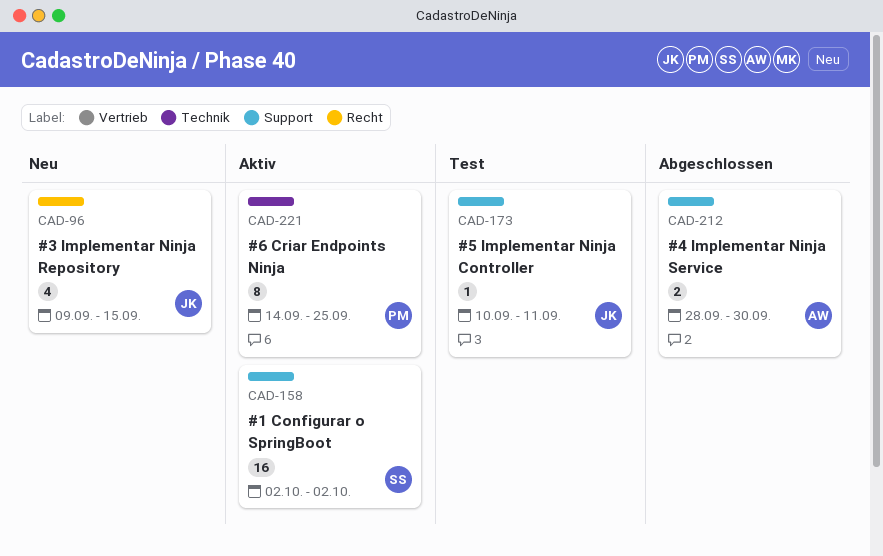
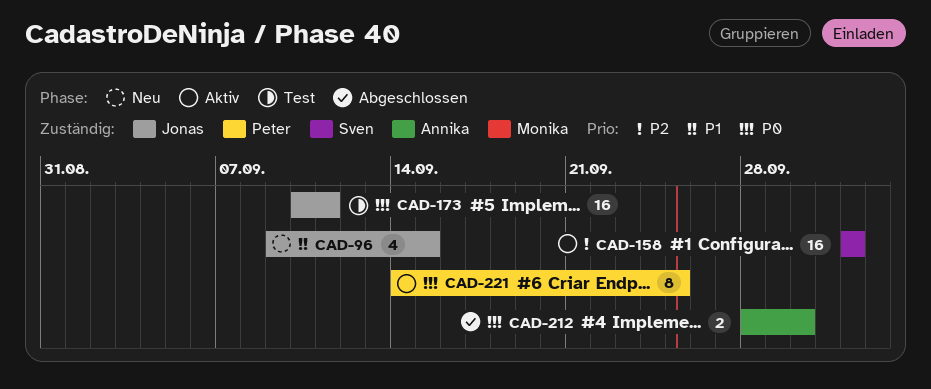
CAD-173, estimate: 1 -> 16

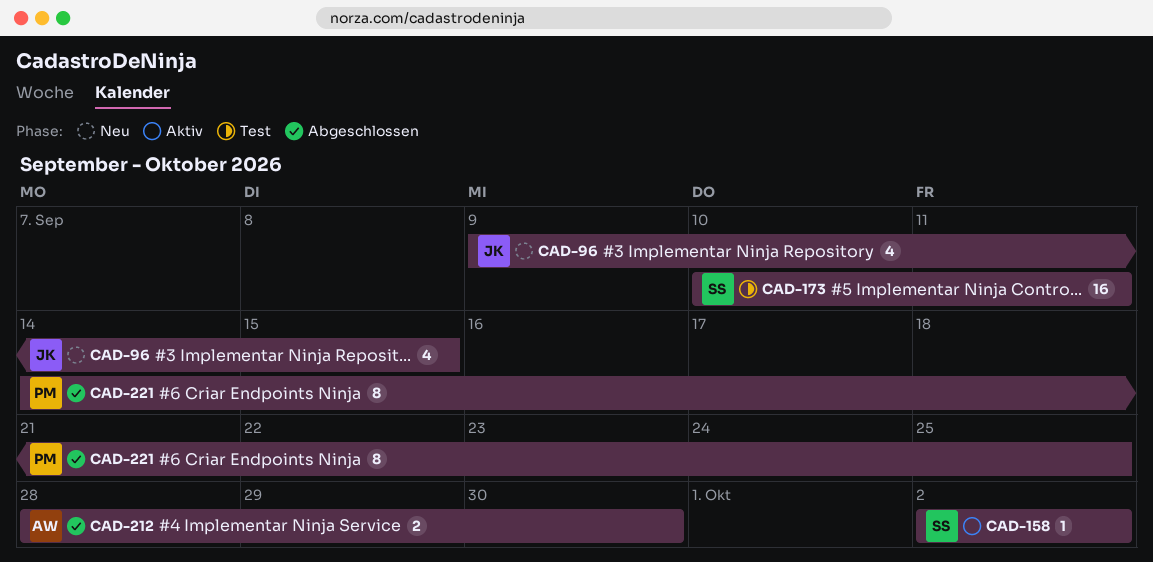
CAD-158, estimate: 16 -> 1
CAD-173, owner: Jonas -> Sven
CAD-221, status: Aktiv -> Abgeschlossen

